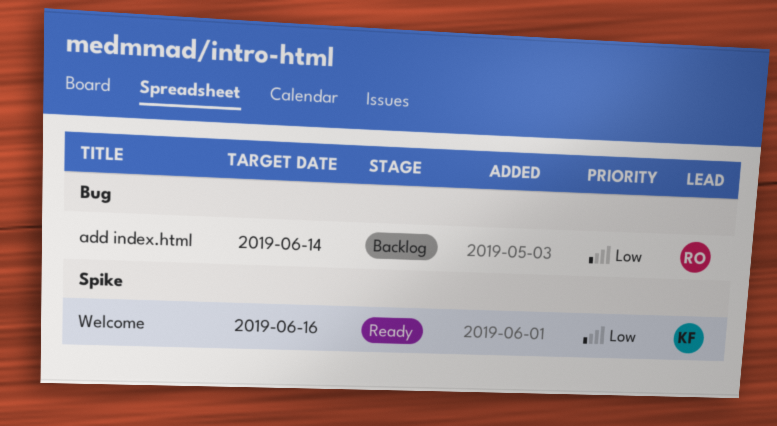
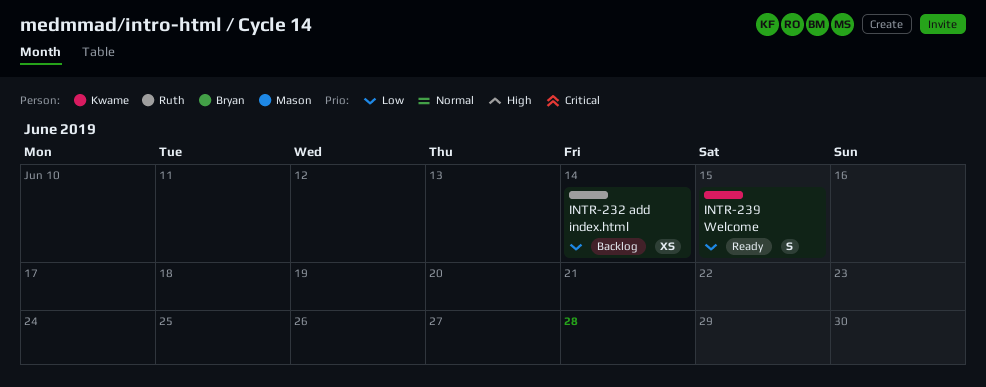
Welcome, due: Jun 16 -> Jun 15

